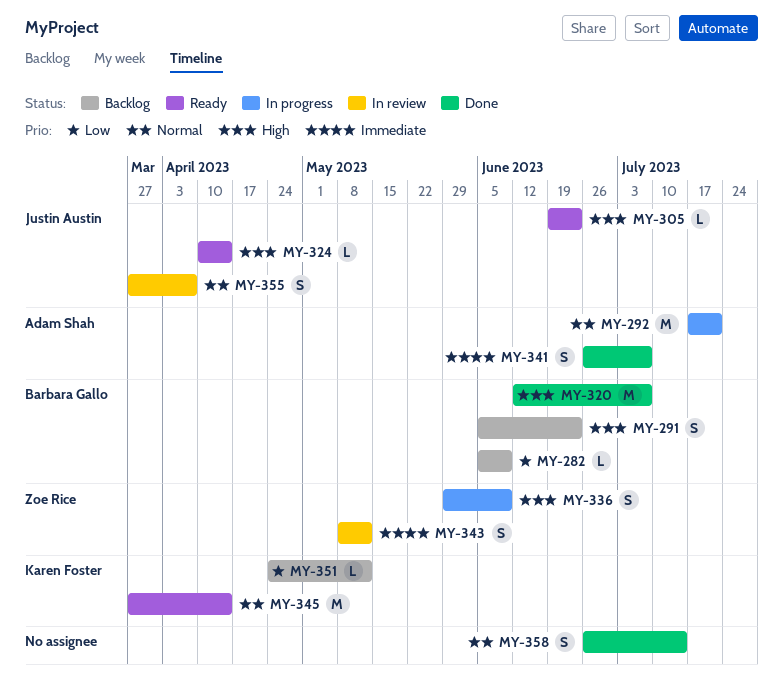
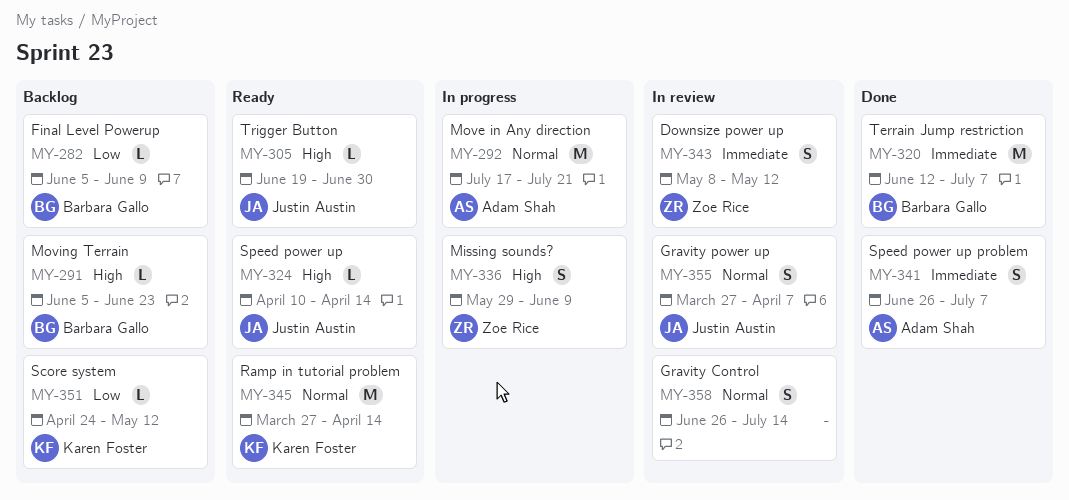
MY-291, estimate: S -> L
MY-305, due: Jun 23 -> Jun 30
MY-320, priority: High -> Immediate
MY-358, status: Done -> In review

